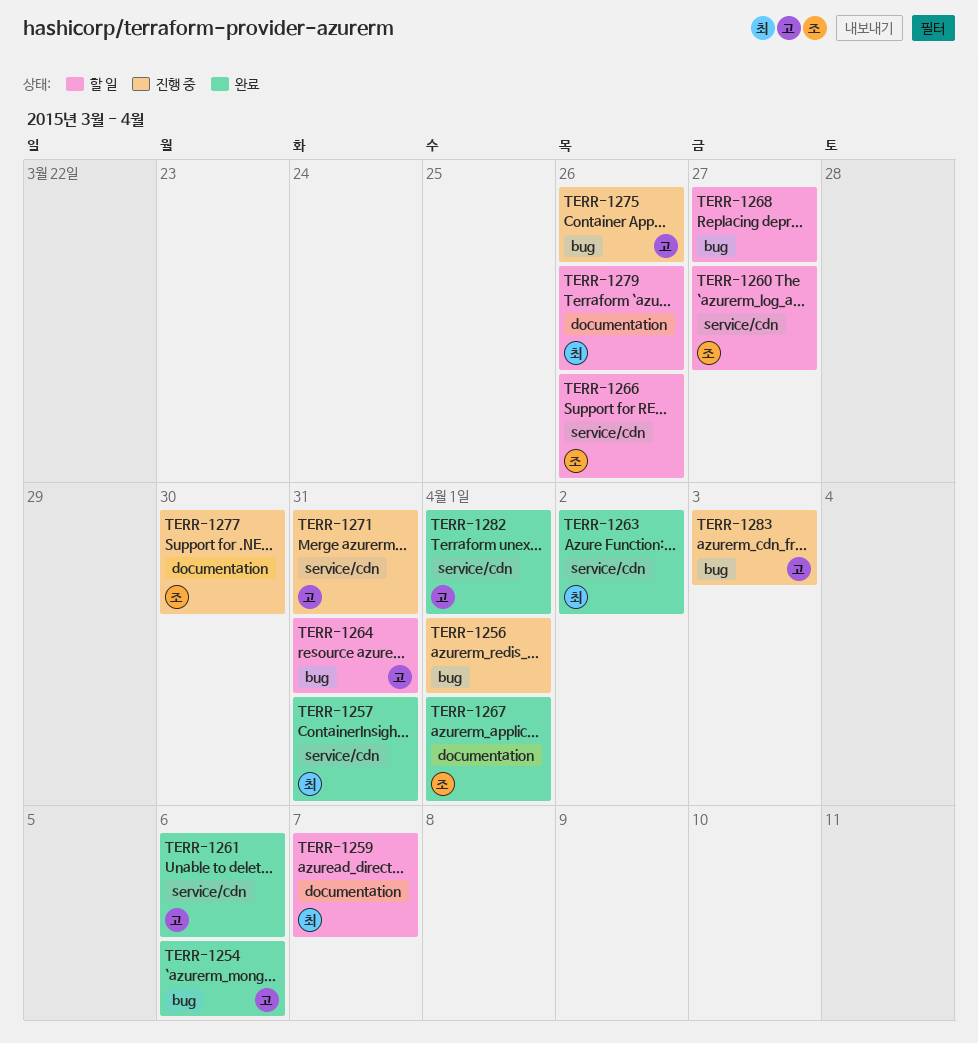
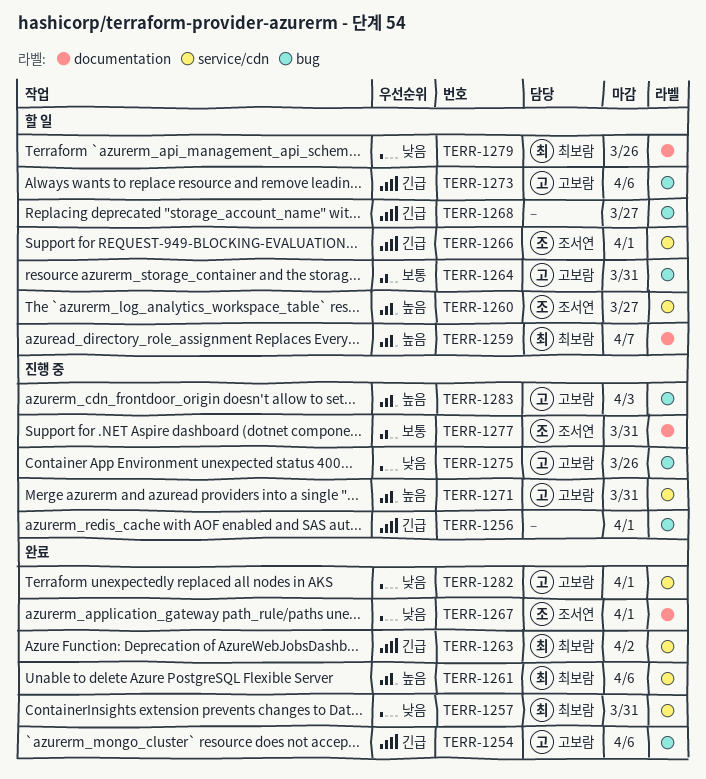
TERR-1261, owner: 고보람 -> 최보람
TERR-1266, due: Mar 26 -> Apr 1
TERR-1273: none -> present
TERR-1277, due: Mar 30 -> Mar 31

